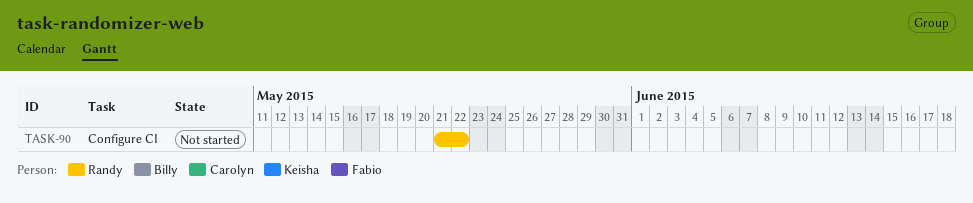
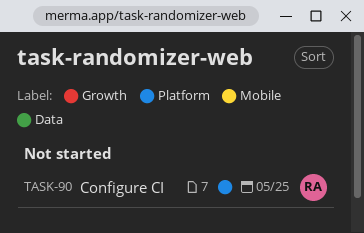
TASK-90, due: May 22 -> May 25

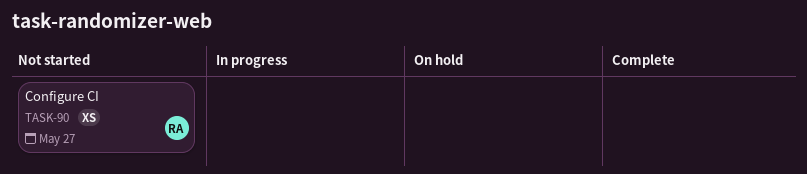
TASK-90, due: May 25 -> May 27

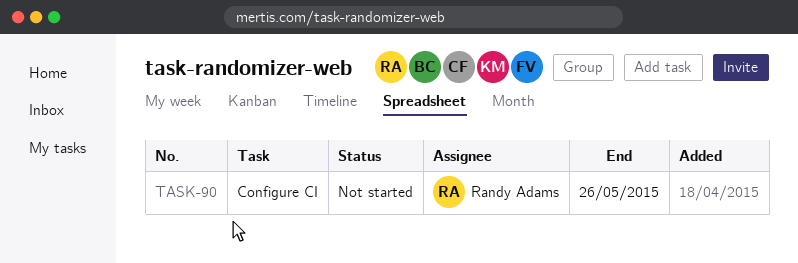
TASK-90, due: May 27 -> May 26

